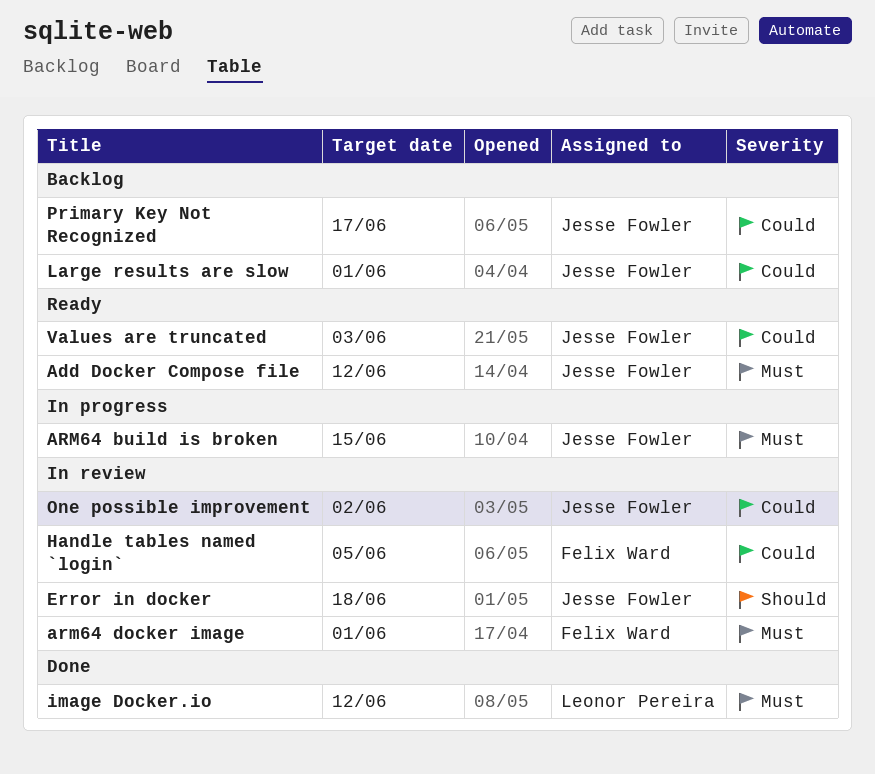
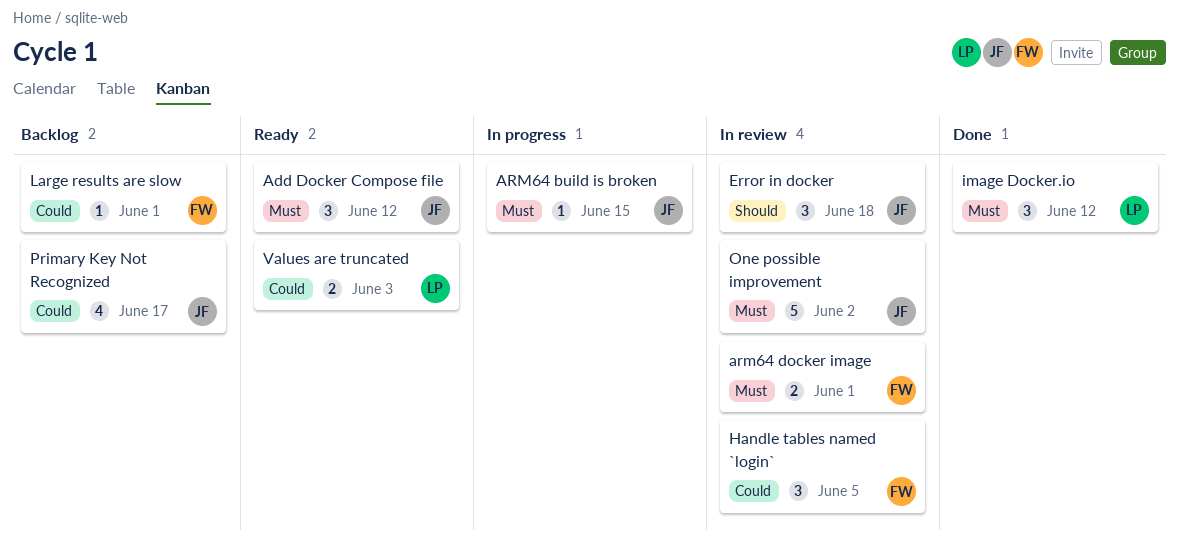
Large results are slow, owner: Jesse Fowler -> Felix Ward
One possible improvement, priority: Could -> Must
Values are truncated, owner: Jesse Fowler -> Leonor Pereira

